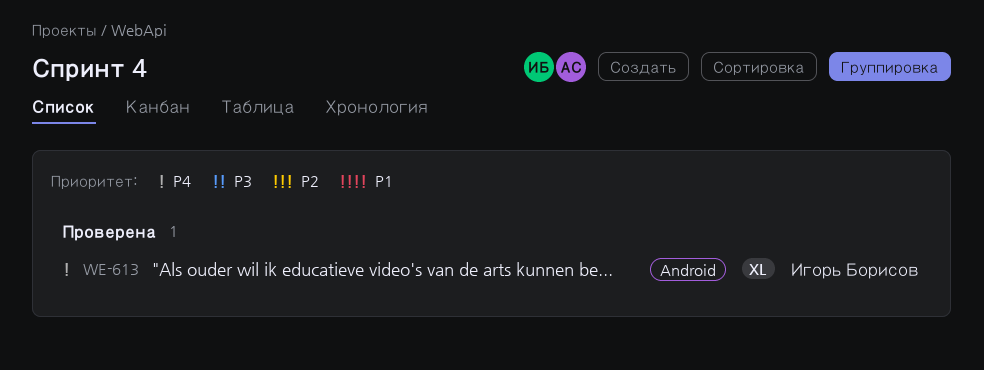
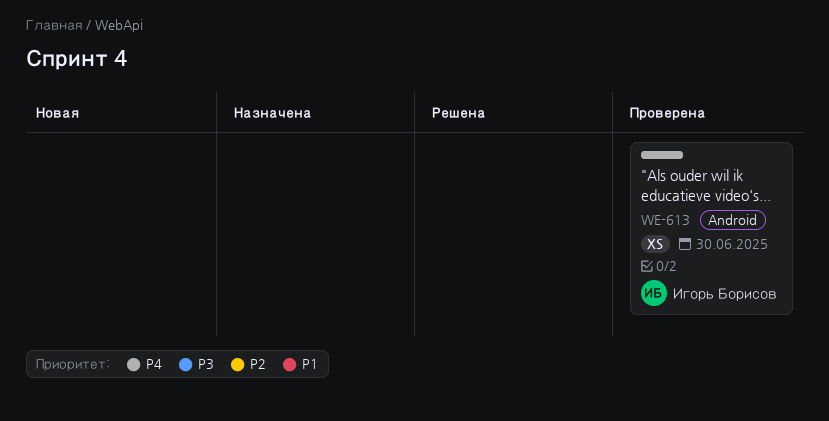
WE-613, estimate: XL -> XS

